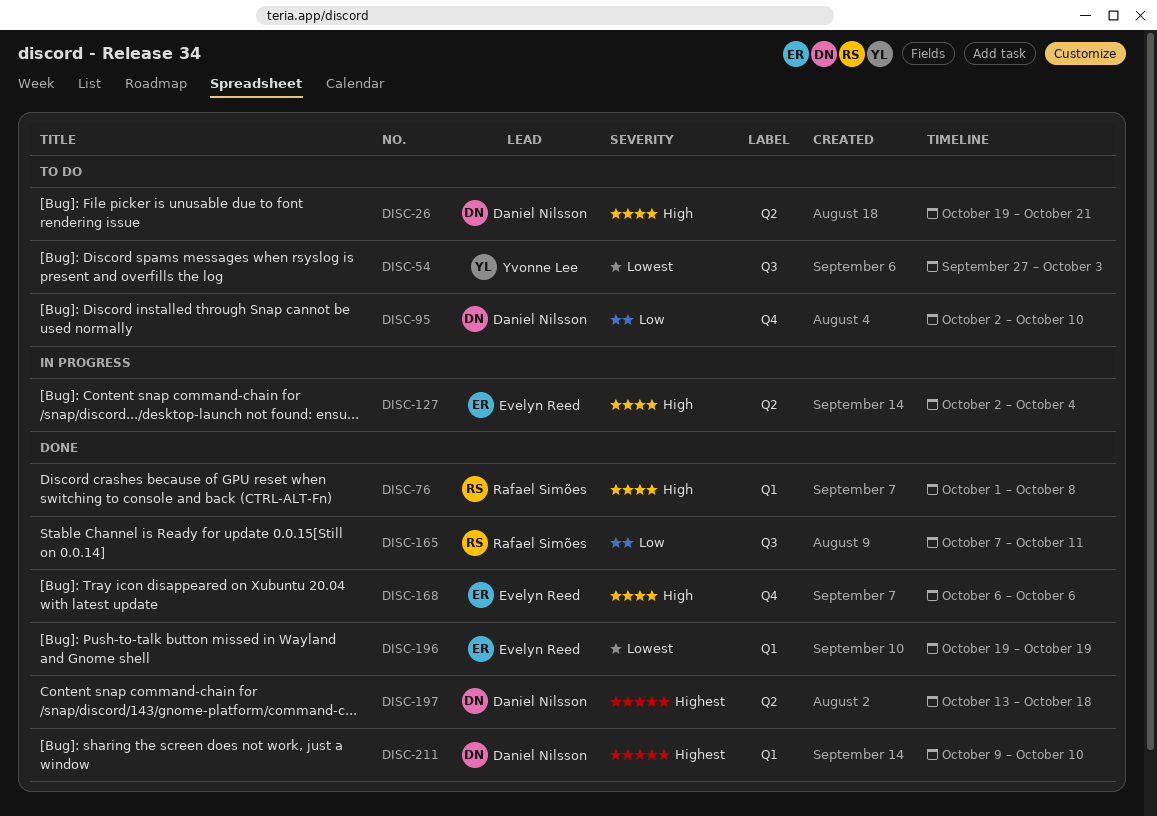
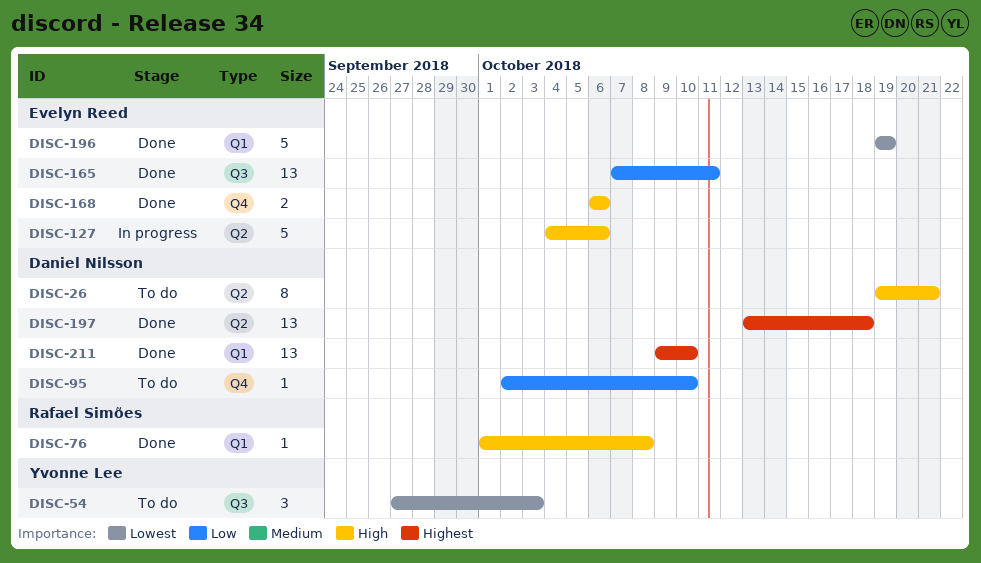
DISC-127, start: Oct 2 -> Oct 4
DISC-127, due: Oct 4 -> Oct 6
DISC-165, owner: Rafael Simões -> Evelyn Reed

